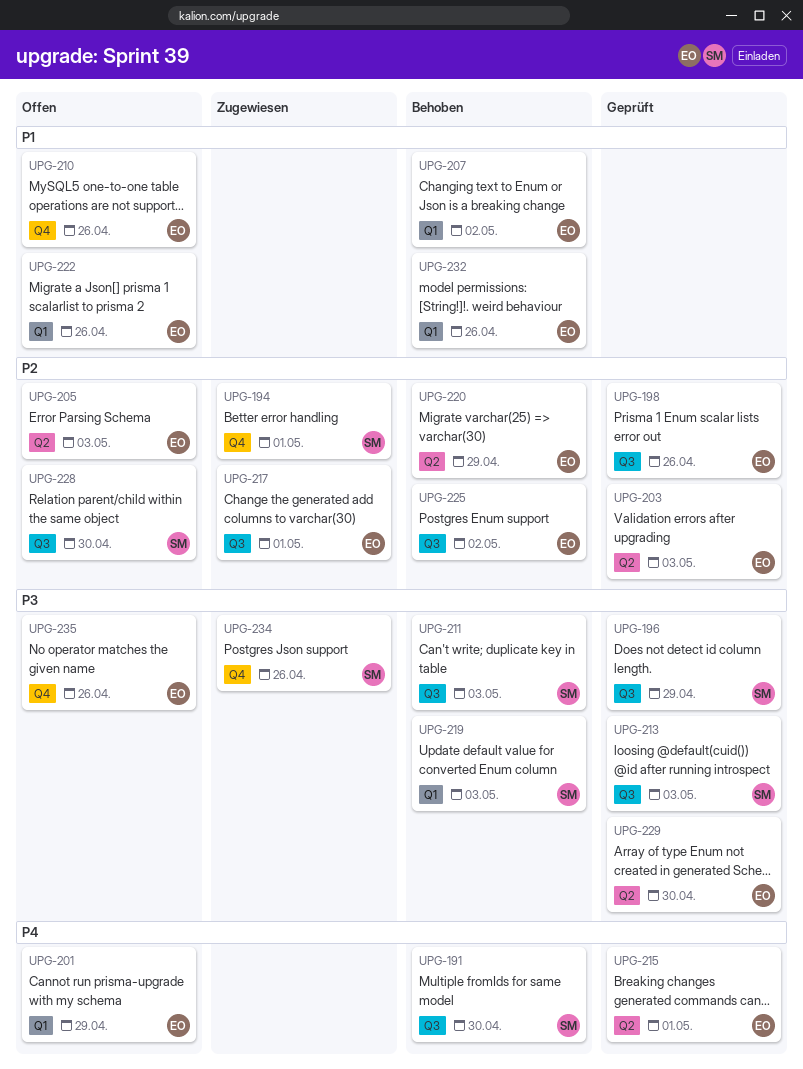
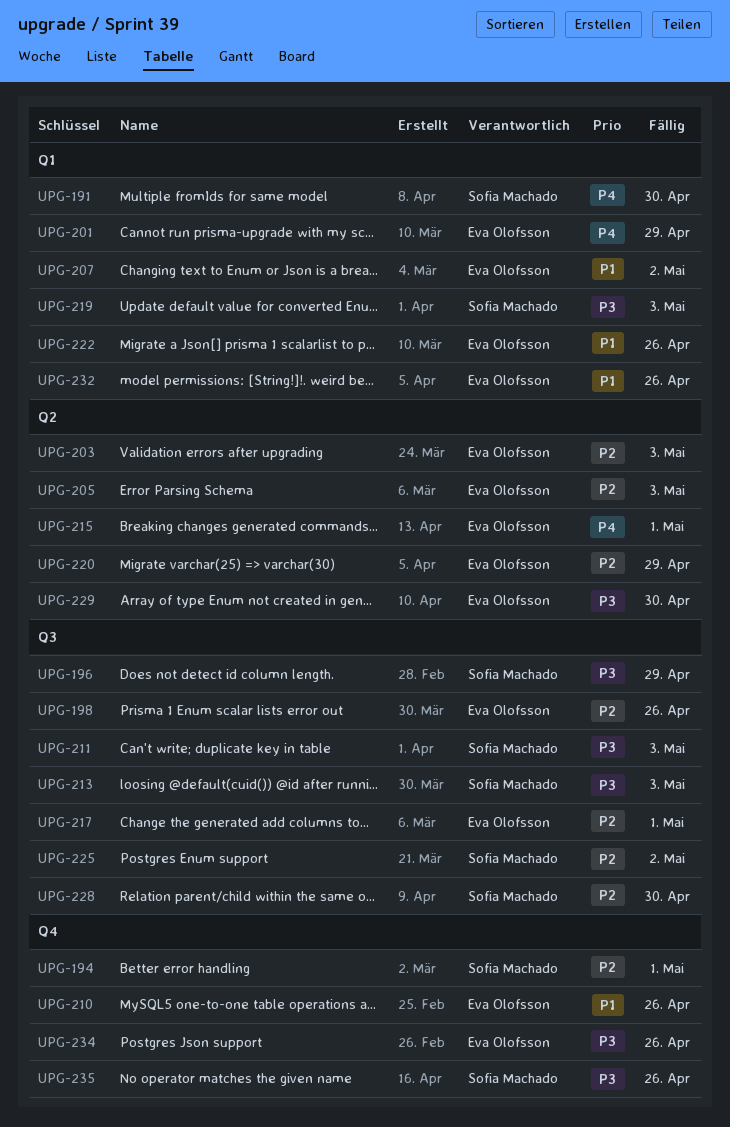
UPG-191, label: Q3 -> Q1
UPG-225, owner: Eva Olofsson -> Sofia Machado
UPG-234, owner: Sofia Machado -> Eva Olofsson
UPG-235, owner: Eva Olofsson -> Sofia Machado

